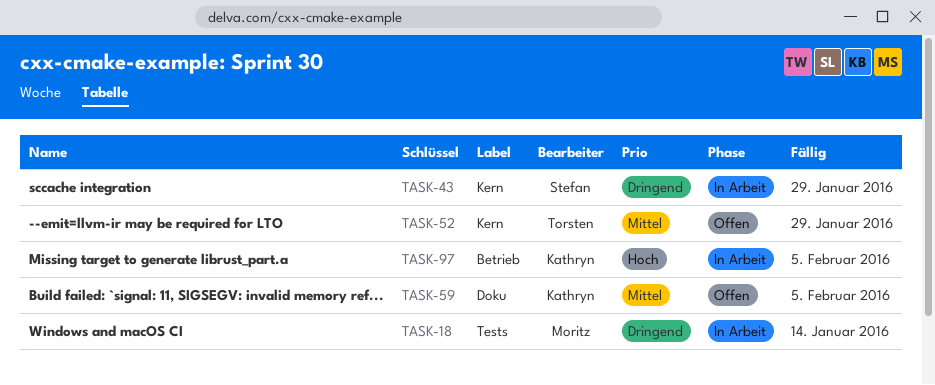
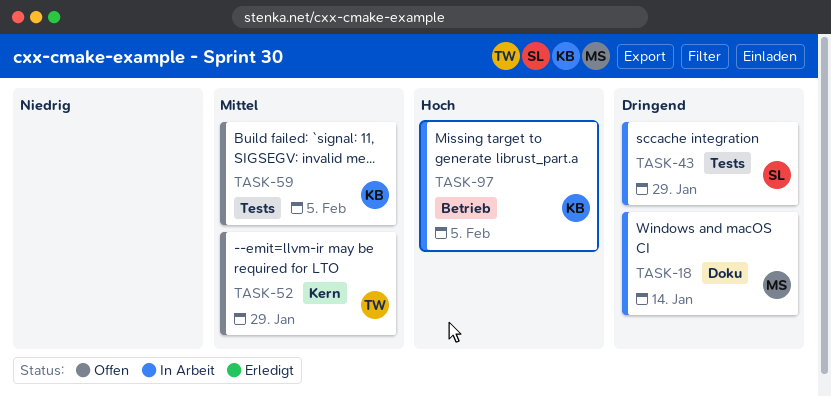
TASK-18, label: Tests -> Doku
TASK-43, label: Kern -> Tests
TASK-59, label: Doku -> Tests

